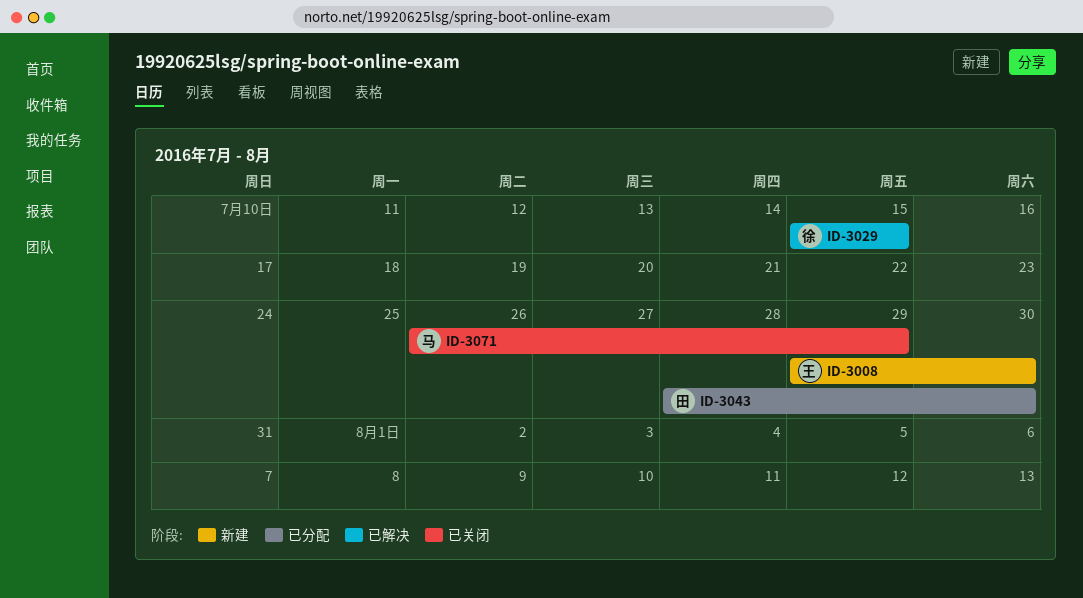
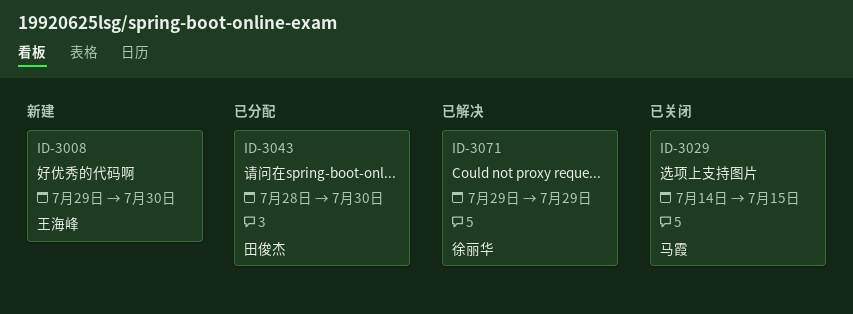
ID-3029, status: 已解决 -> 已关闭
ID-3029, owner: 徐丽华 -> 马霞
ID-3029, start: Jul 15 -> Jul 14
ID-3071, status: 已关闭 -> 已解决
ID-3071, owner: 马霞 -> 徐丽华
ID-3071, start: Jul 26 -> Jul 29

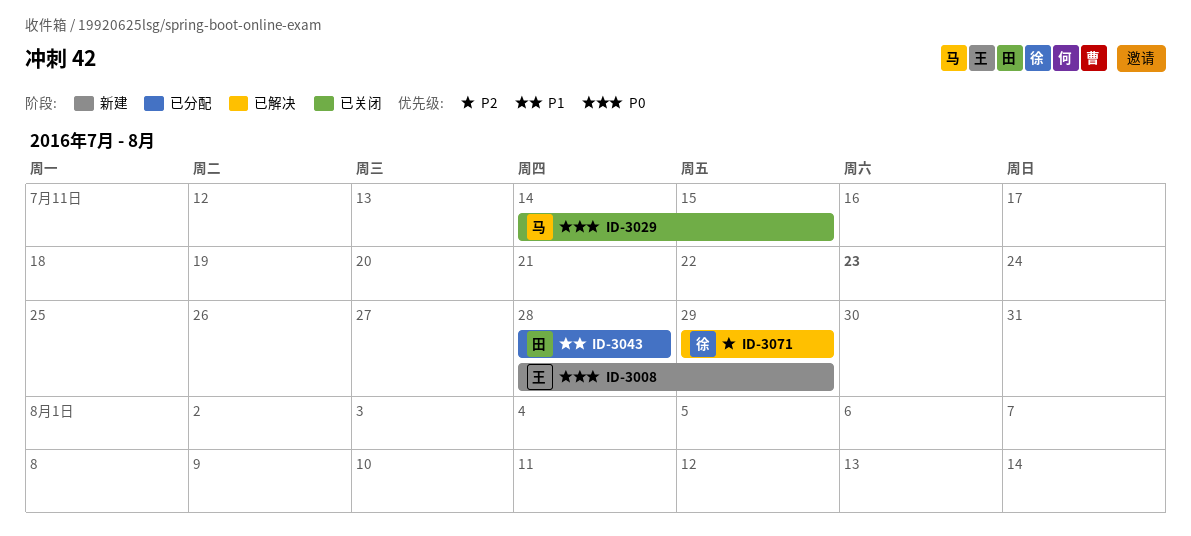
ID-3008, start: Jul 29 -> Jul 28
ID-3008, due: Jul 30 -> Jul 29
ID-3043, due: Jul 30 -> Jul 28

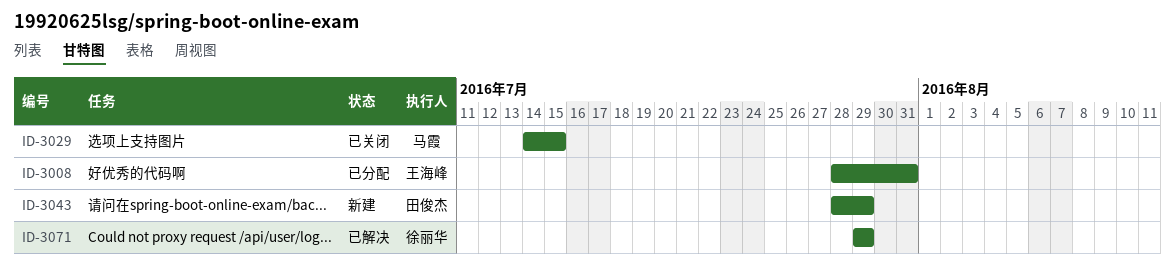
ID-3008, status: 新建 -> 已分配
ID-3008, due: Jul 29 -> Jul 31
ID-3043, status: 已分配 -> 新建
ID-3043, due: Jul 28 -> Jul 29

